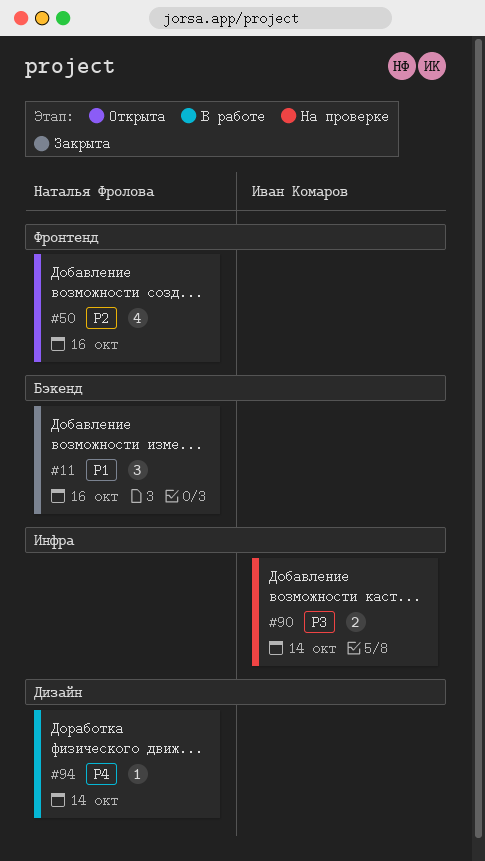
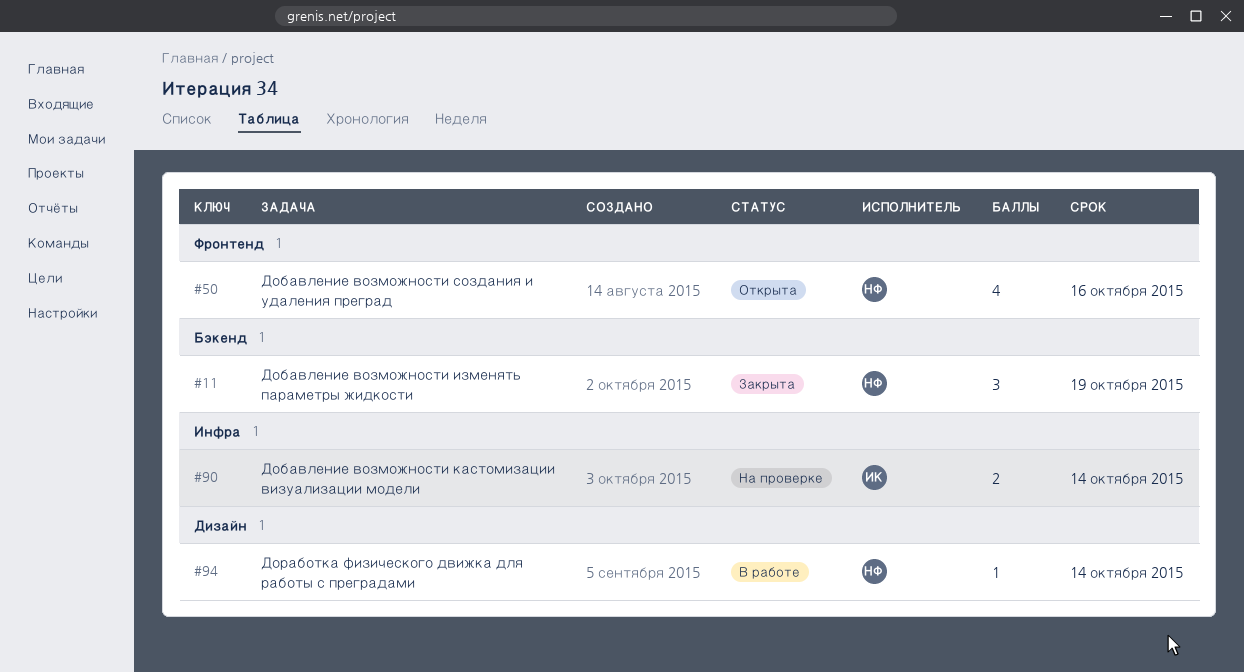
#11, due: Oct 16 -> Oct 19

